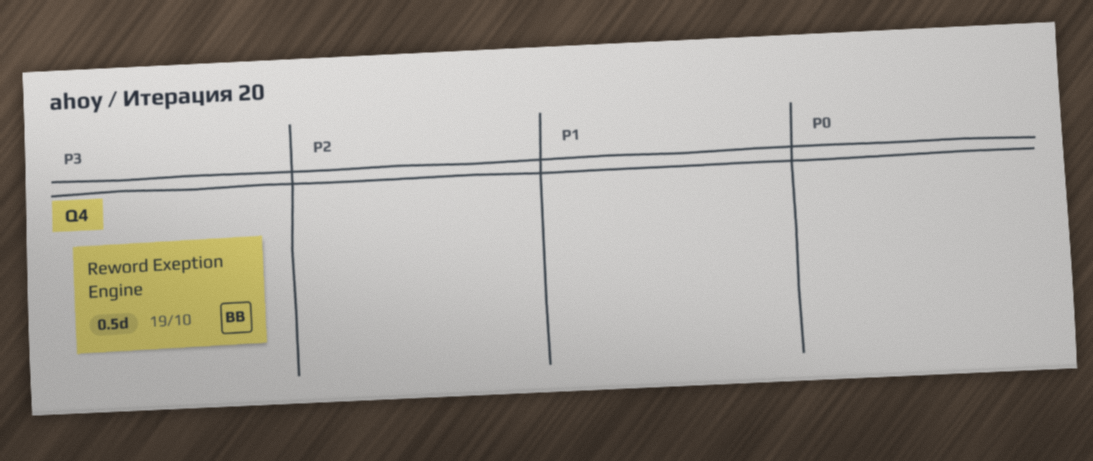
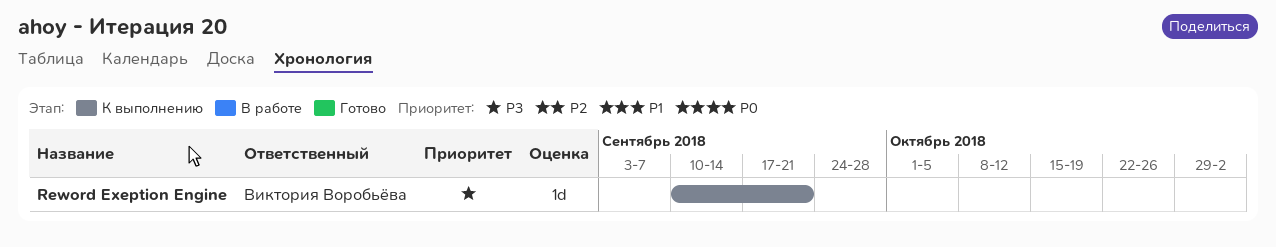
Reword Exeption Engine, estimate: 0.5d -> 1d
Reword Exeption Engine, due: Oct 19 -> Sep 21

